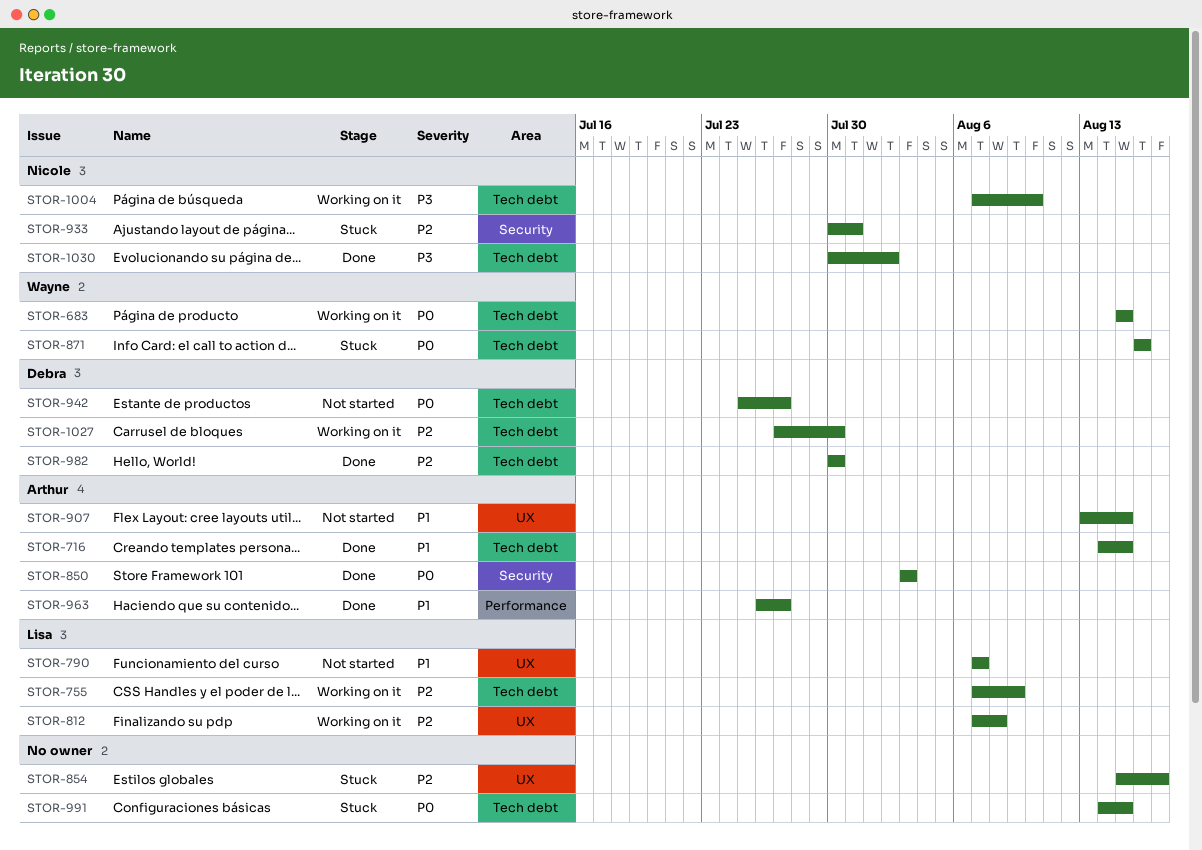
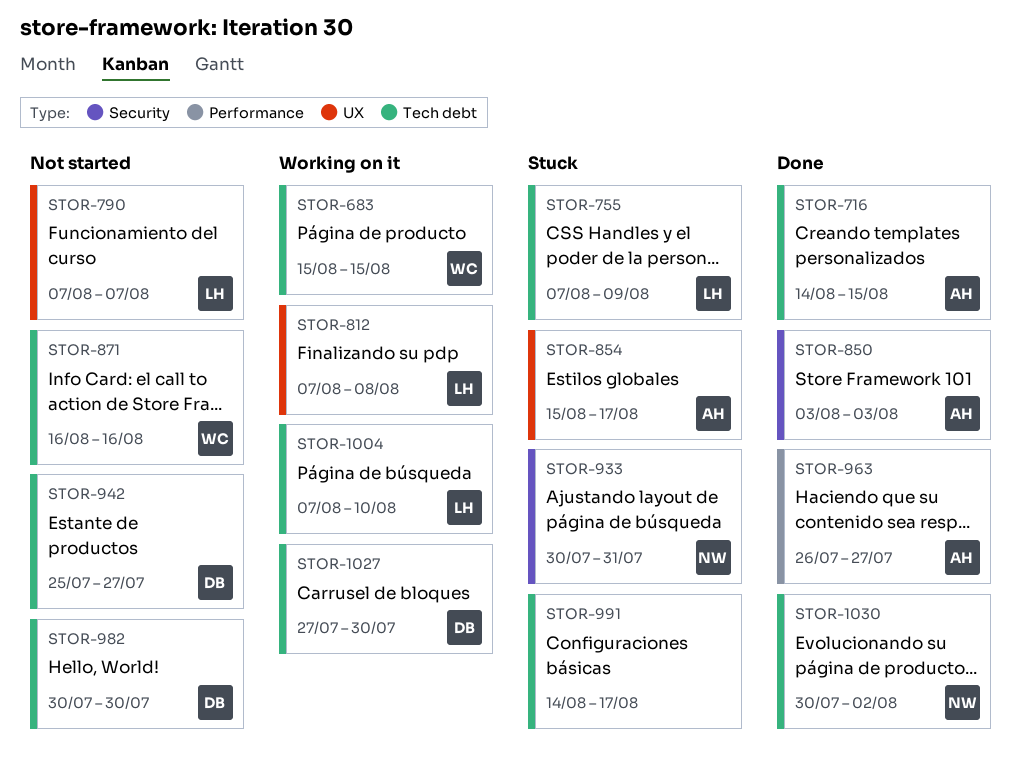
STOR-755, status: Working on it -> Stuck
STOR-854, owner: none -> Arthur
STOR-871, status: Stuck -> Not started
STOR-907: present -> none
STOR-982, status: Done -> Not started
STOR-991, due: Aug 15 -> Aug 17
STOR-1004, owner: Nicole -> Lisa

